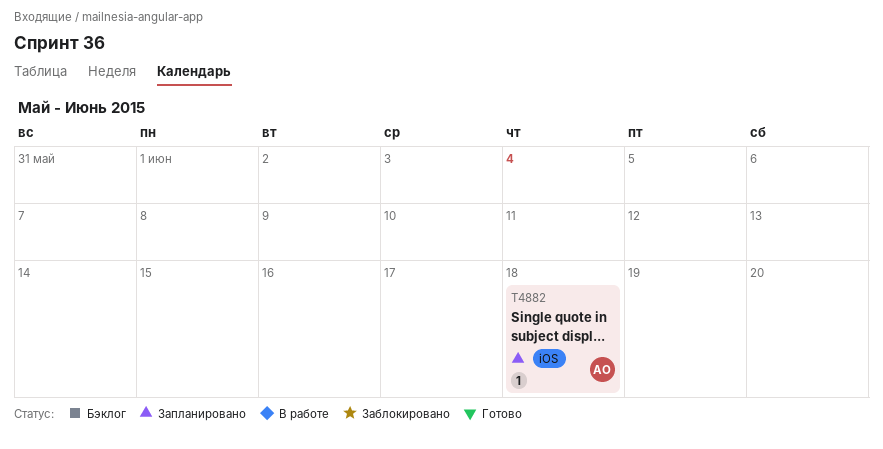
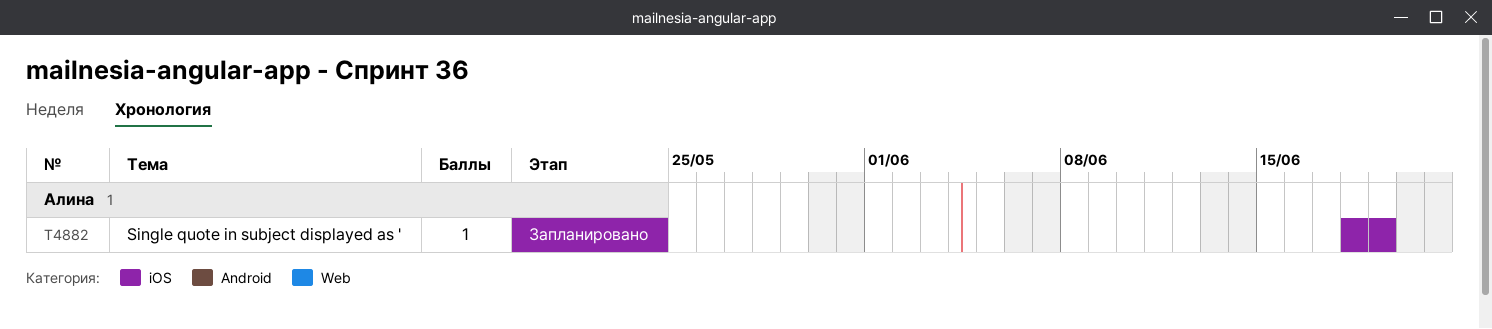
T4882, due: Jun 18 -> Jun 19

